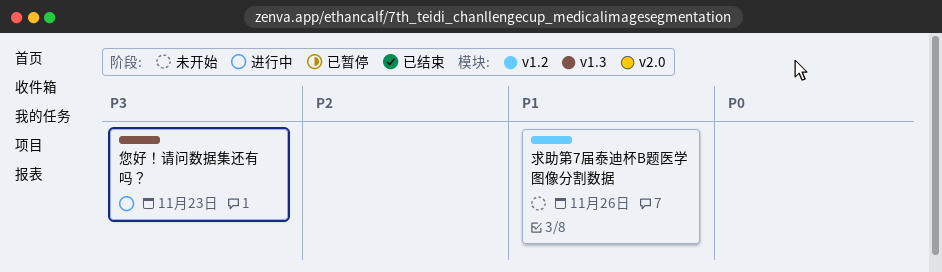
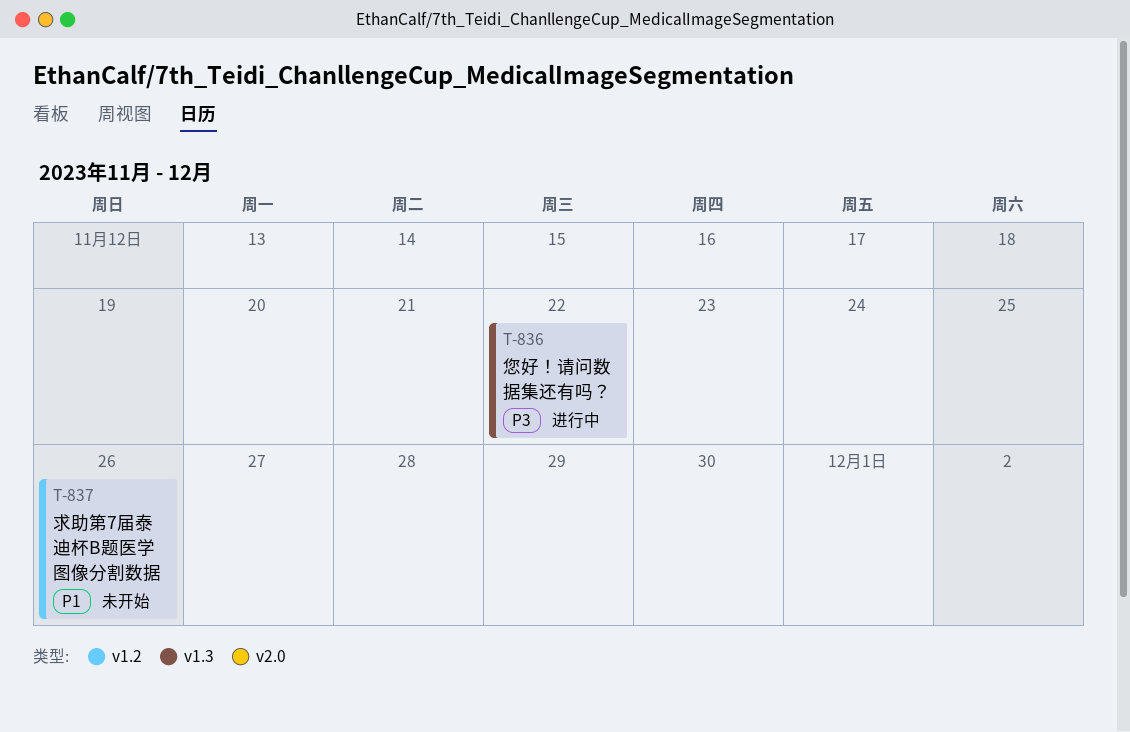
您好！请问数据集还有吗？, due: Nov 23 -> Nov 22

